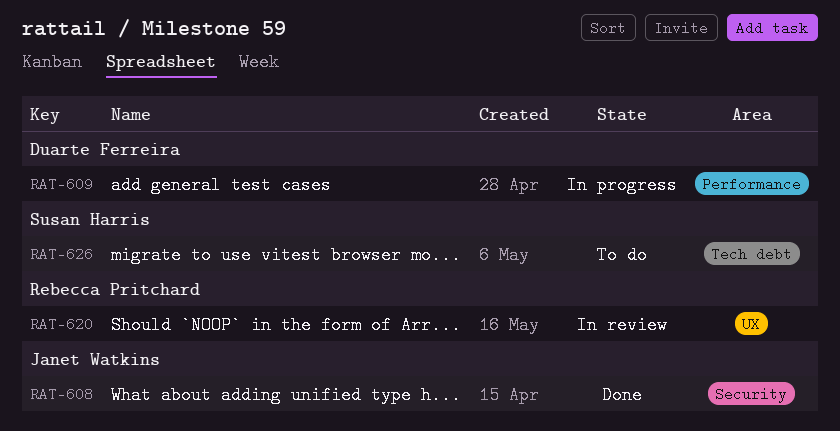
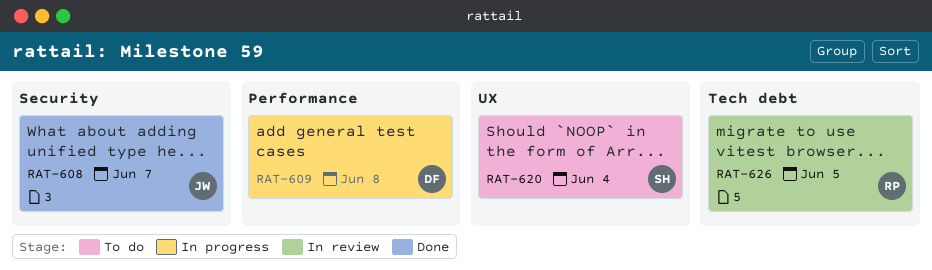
RAT-620, status: In review -> To do
RAT-620, owner: Rebecca Pritchard -> Susan Harris
RAT-626, status: To do -> In review
RAT-626, owner: Susan Harris -> Rebecca Pritchard

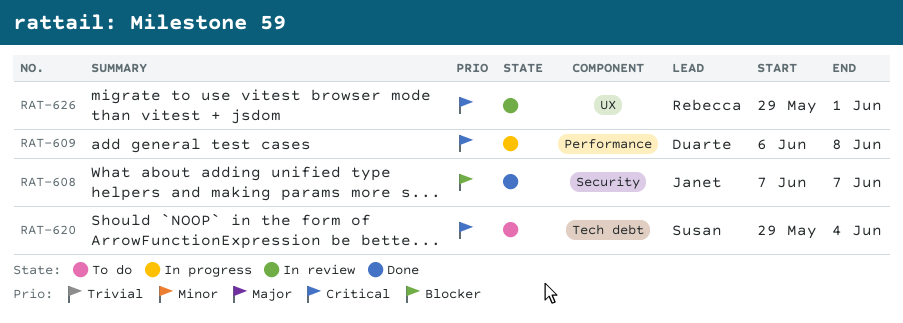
RAT-620, label: UX -> Tech debt
RAT-626, label: Tech debt -> UX
RAT-626, due: Jun 5 -> Jun 1

